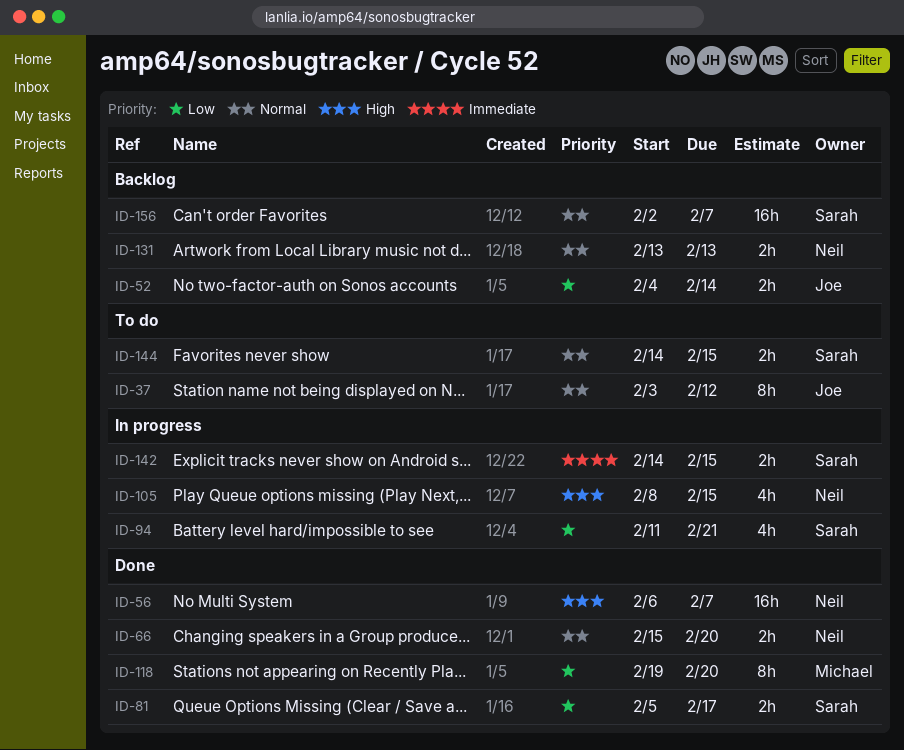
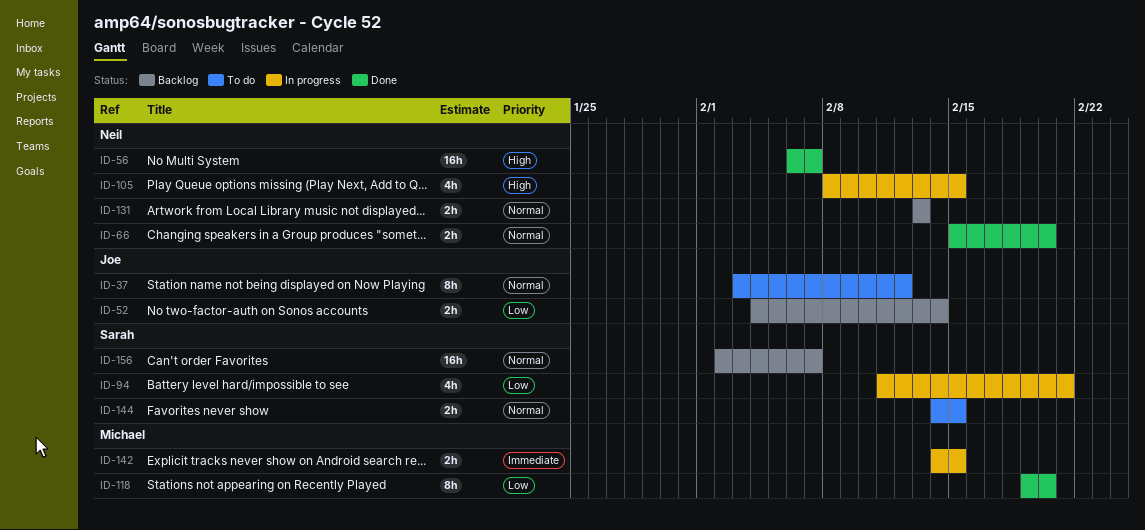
ID-81: present -> none
ID-142, owner: Sarah -> Michael

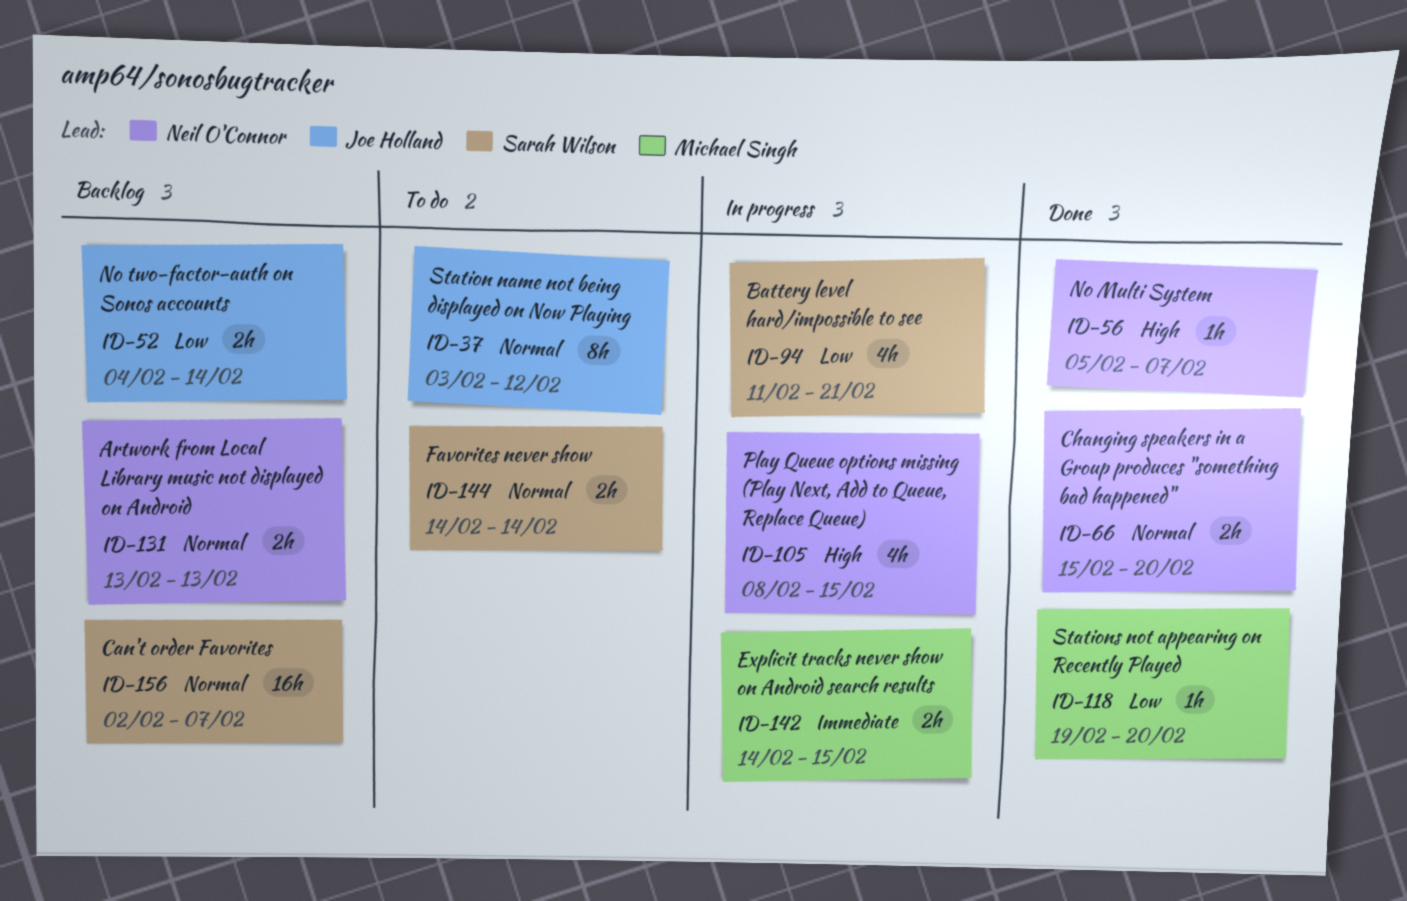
ID-56, estimate: 16h -> 1h
ID-56, start: Feb 6 -> Feb 5
ID-118, estimate: 8h -> 1h
ID-144, due: Feb 15 -> Feb 14

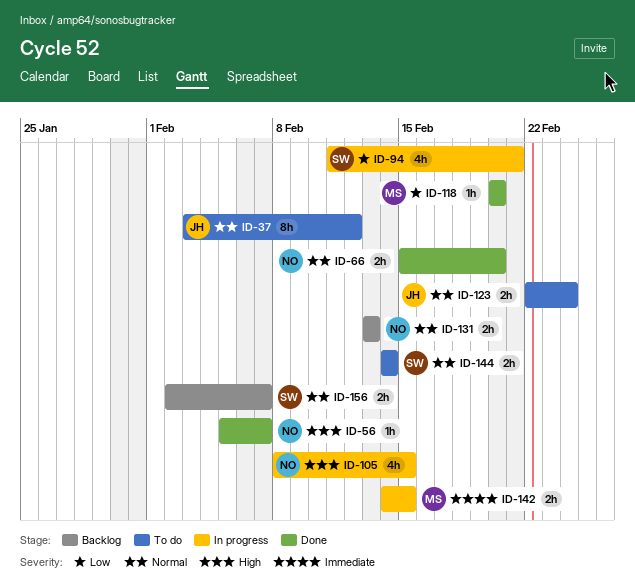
ID-52: present -> none
ID-118, start: Feb 19 -> Feb 20
ID-123: none -> present
ID-156, estimate: 16h -> 2h

